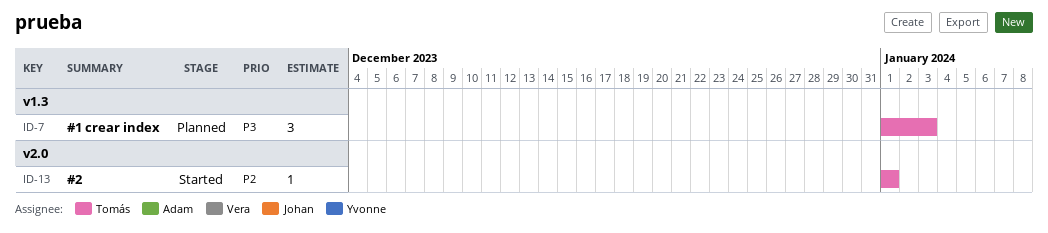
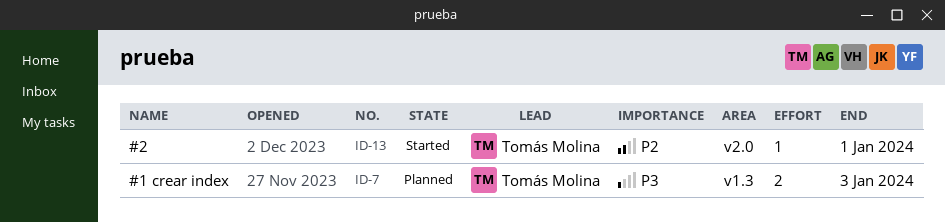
ID-7, estimate: 3 -> 2

